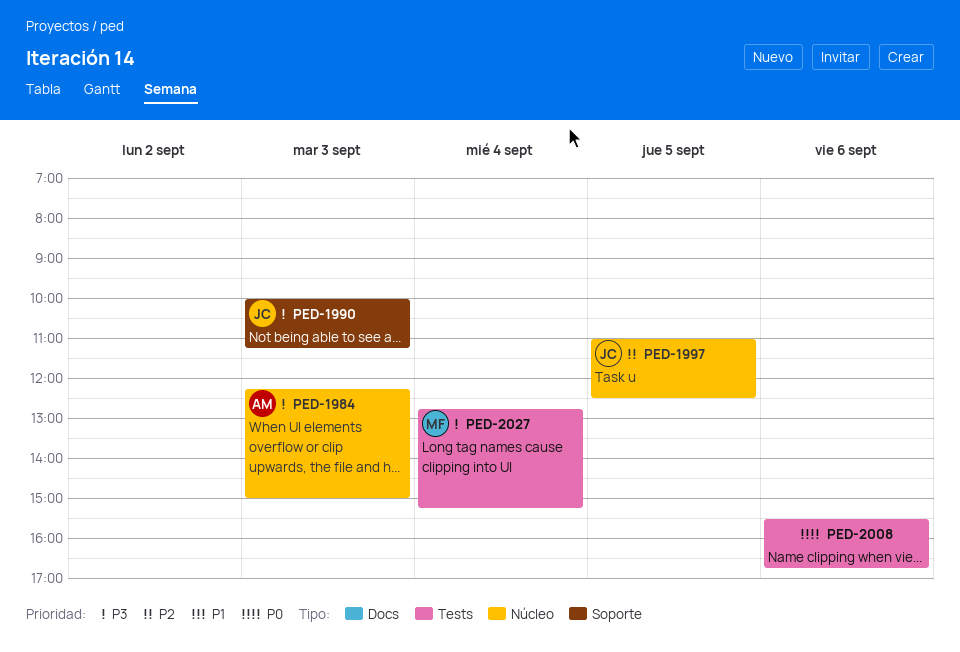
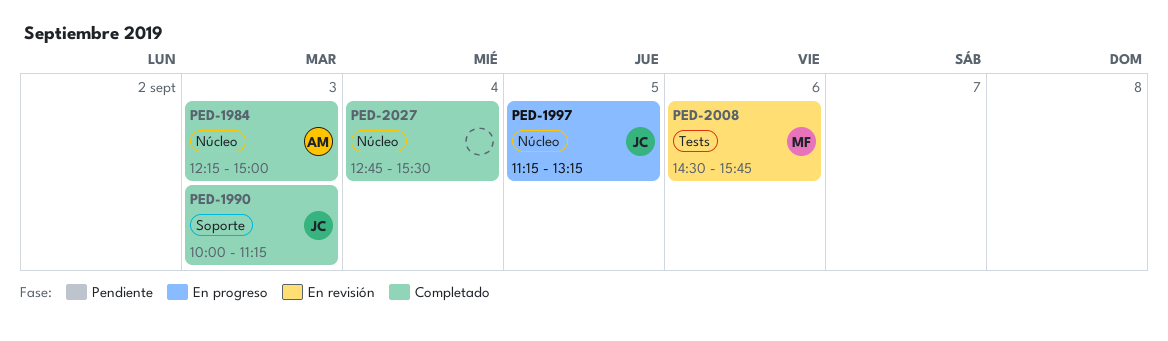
PED-1997, begins: 11:00 -> 11:15
PED-1997, ends: 12:30 -> 13:15
PED-2008, owner: none -> MF
PED-2008, begins: 15:30 -> 14:30
PED-2008, ends: 16:45 -> 15:45
PED-2027, owner: MF -> none
PED-2027, label: Tests -> Núcleo
PED-2027, ends: 15:15 -> 15:30

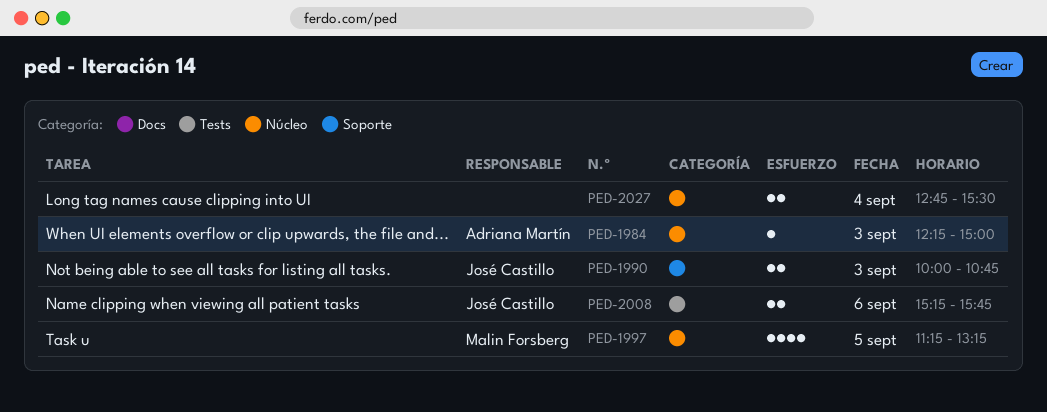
PED-1990, ends: 11:15 -> 10:45
PED-1997, owner: José Castillo -> Malin Forsberg
PED-2008, owner: Malin Forsberg -> José Castillo
PED-2008, begins: 14:30 -> 15:15

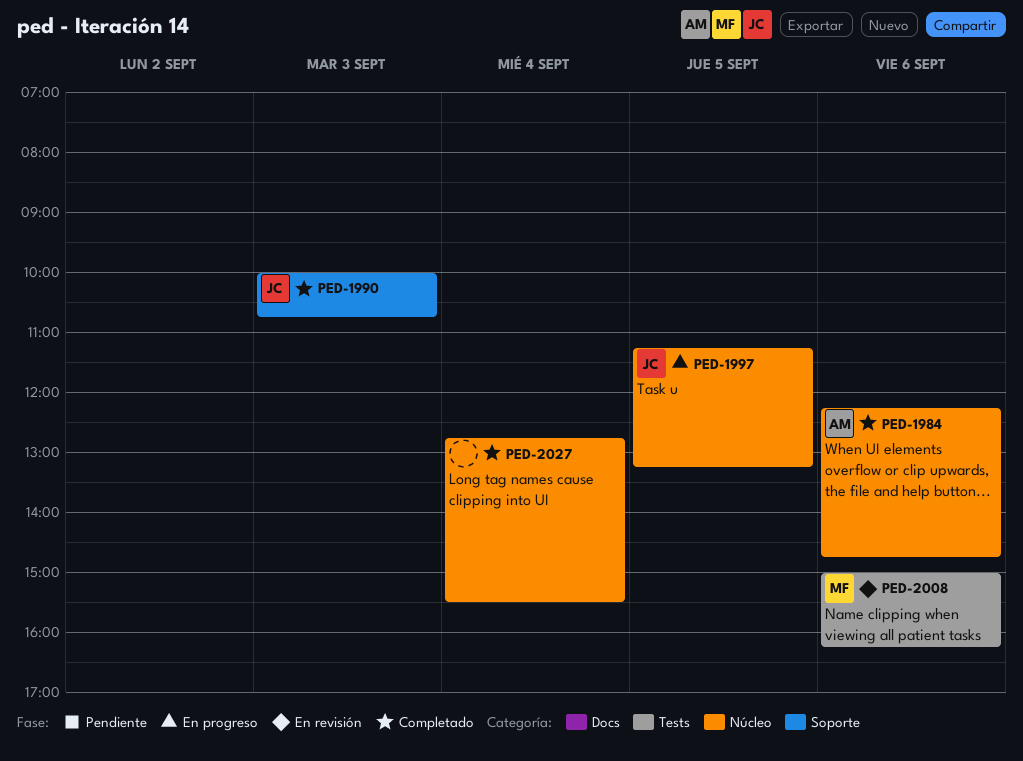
PED-1984, day: Sep 3 -> Sep 6
PED-1984, ends: 15:00 -> 14:45
PED-1997, owner: Malin Forsberg -> José Castillo
PED-2008, owner: José Castillo -> Malin Forsberg
PED-2008, begins: 15:15 -> 15:00
PED-2008, ends: 15:45 -> 16:15

